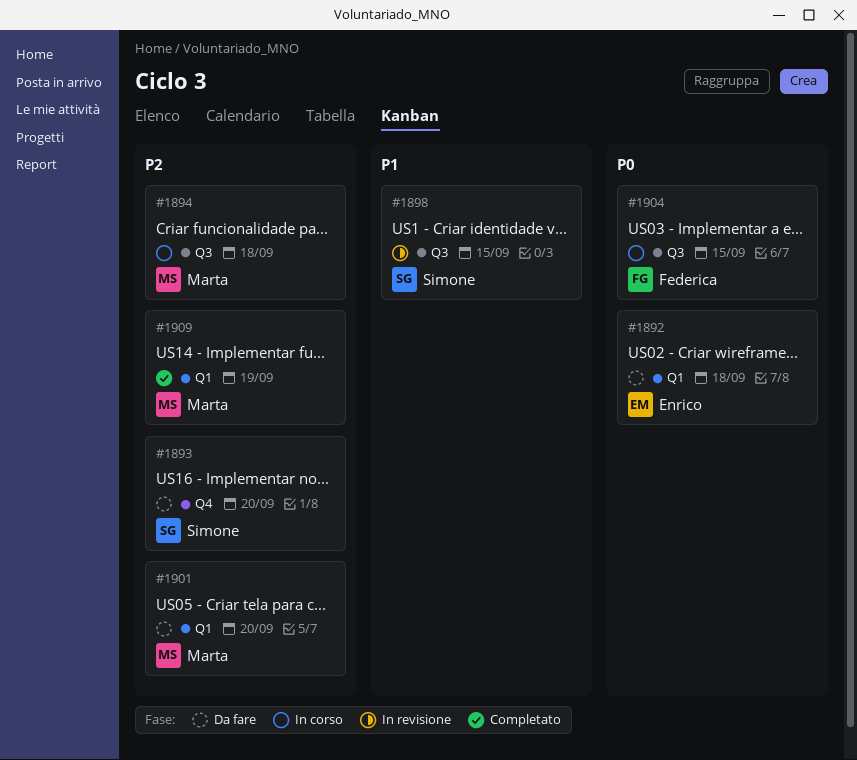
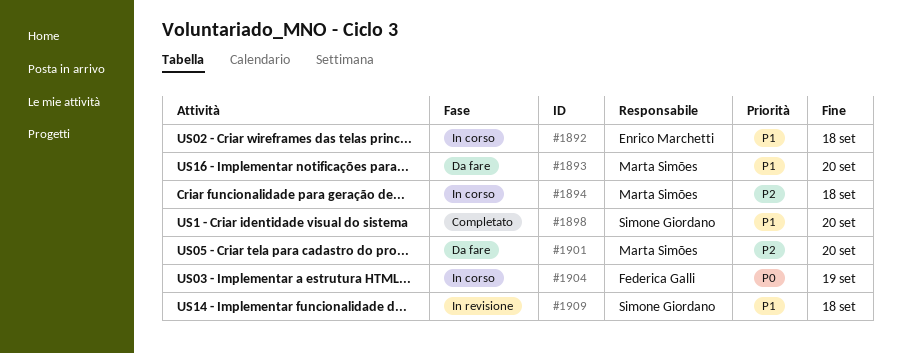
#1892, status: Da fare -> In corso
#1892, priority: P0 -> P1
#1893, owner: Simone Giordano -> Marta Simões
#1893, priority: P2 -> P1
#1898, status: In revisione -> Completato
#1898, due: Sep 15 -> Sep 20
#1904, due: Sep 15 -> Sep 19
#1909, status: Completato -> In revisione
#1909, owner: Marta Simões -> Simone Giordano
#1909, priority: P2 -> P1
#1909, due: Sep 19 -> Sep 18

